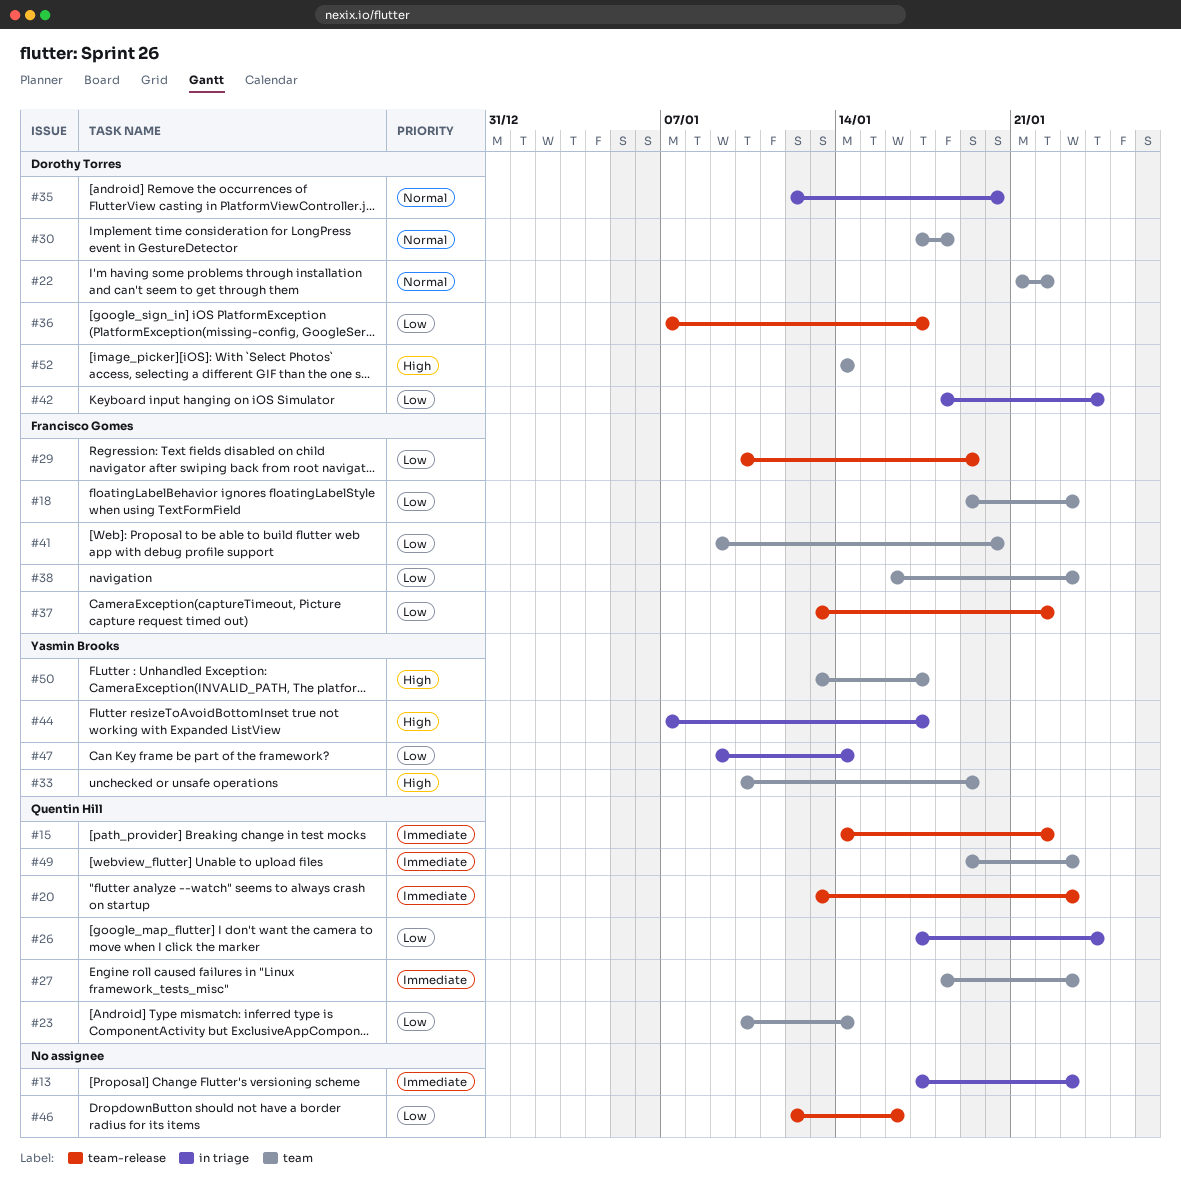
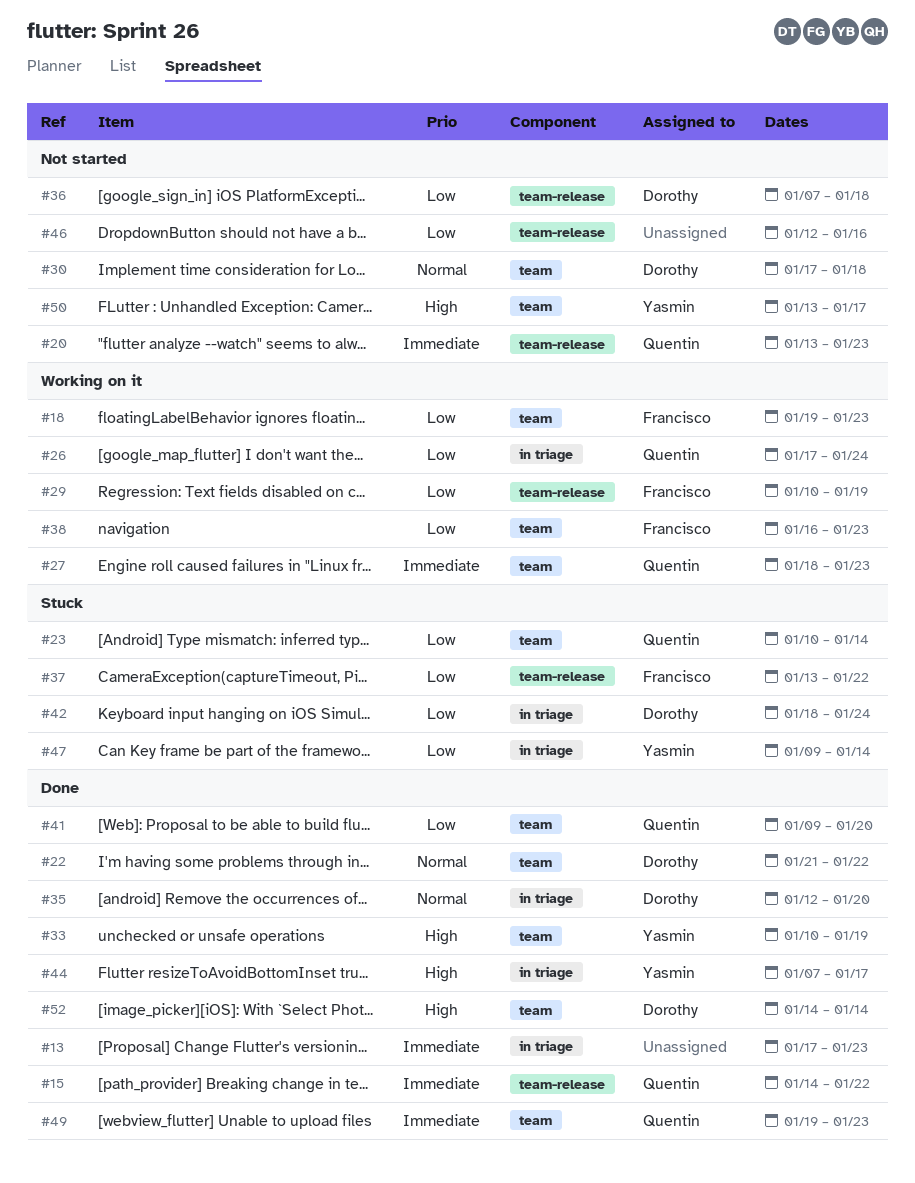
#36, due: Jan 17 -> Jan 18
#41, owner: Francisco Gomes -> Quentin Hill

